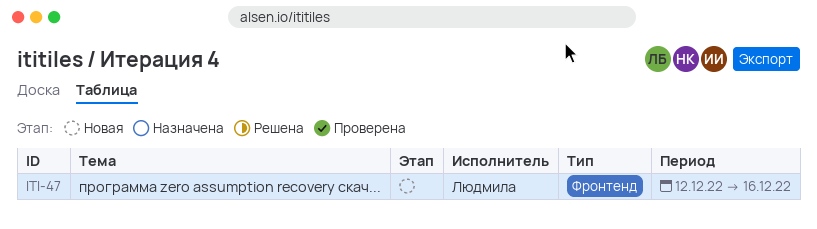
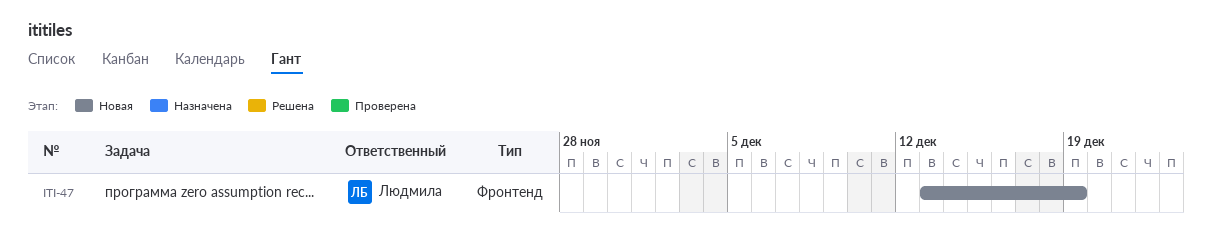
ITI-47, start: Dec 12 -> Dec 13
ITI-47, due: Dec 16 -> Dec 19

